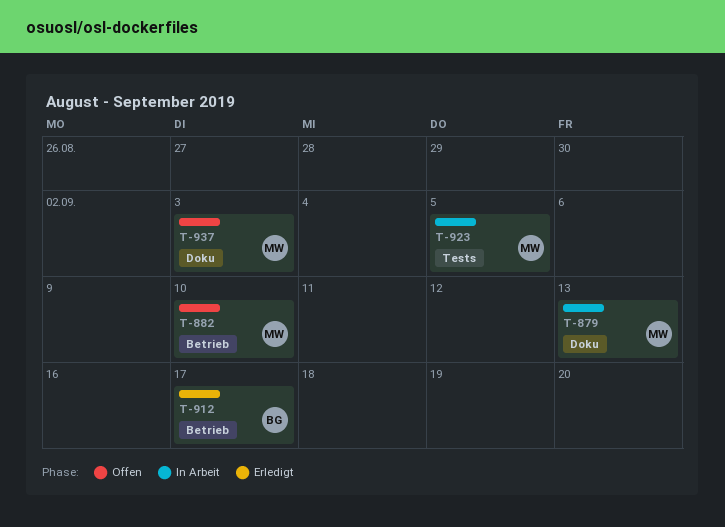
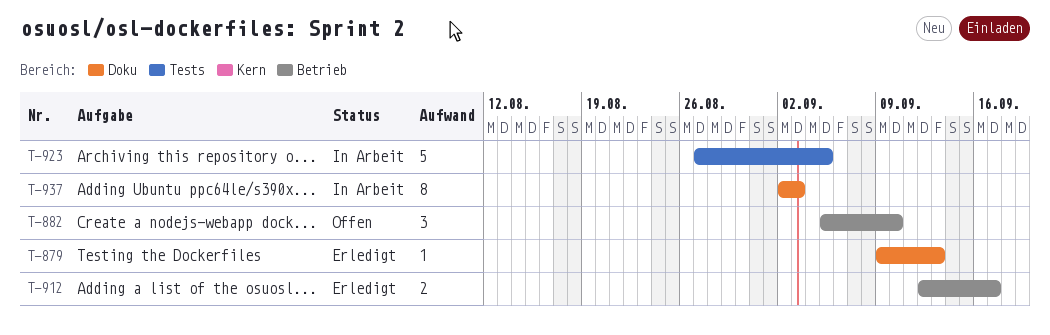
T-879, status: In Arbeit -> Erledigt
T-937, status: Offen -> In Arbeit

